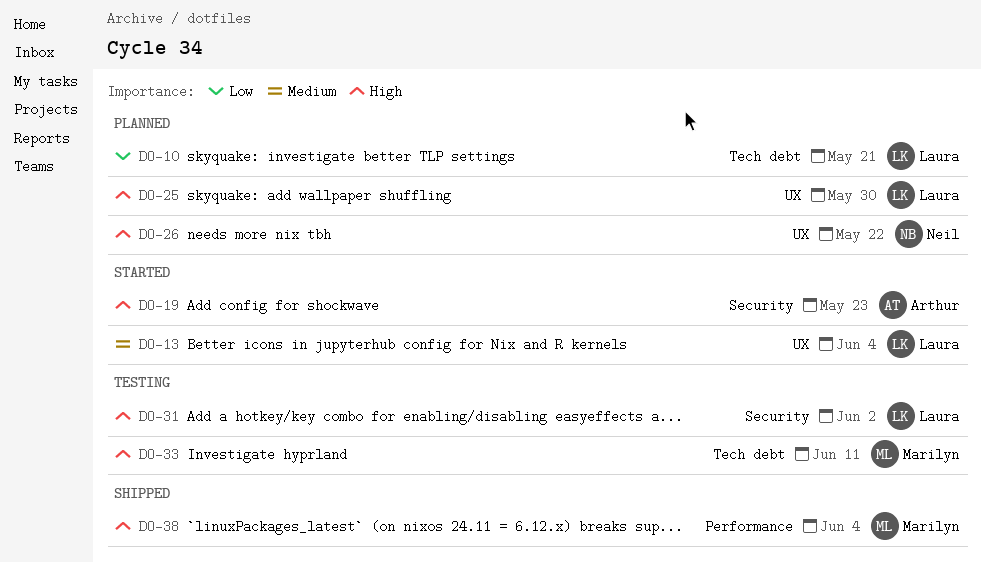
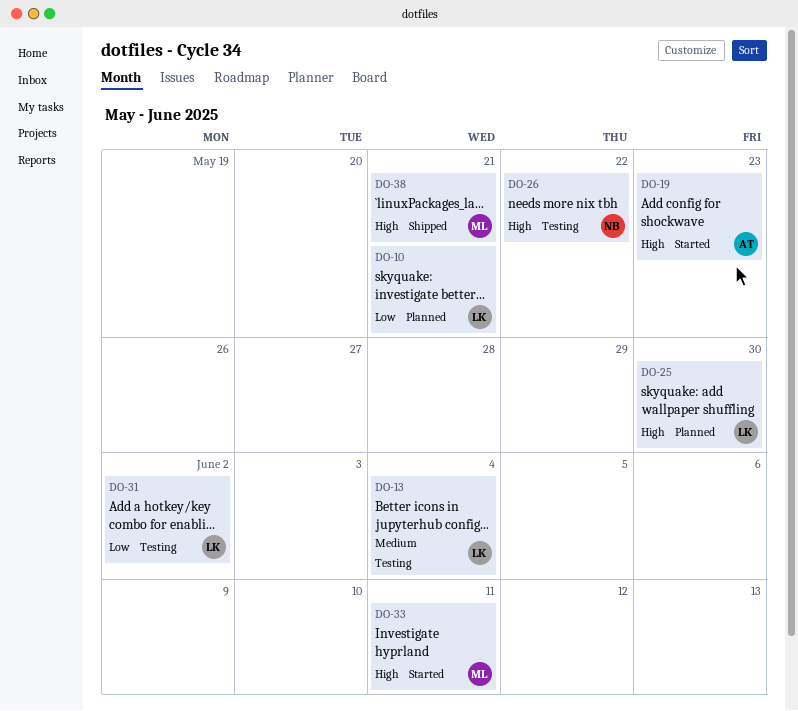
DO-13, status: Started -> Testing
DO-26, status: Planned -> Testing
DO-31, priority: High -> Low
DO-33, status: Testing -> Started
DO-38, due: Jun 4 -> May 21

